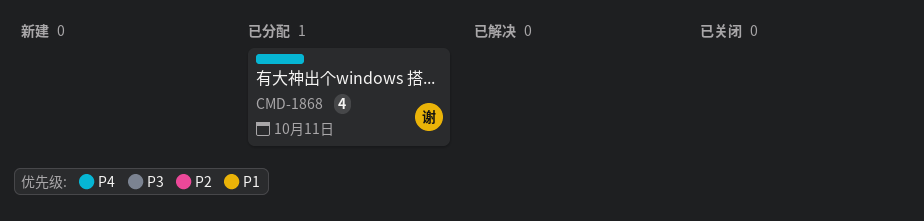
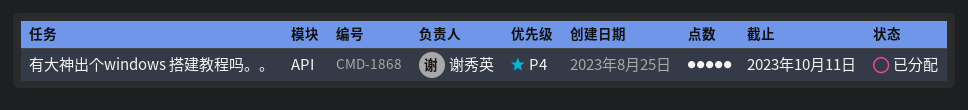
CMD-1868, estimate: 4 -> 5

